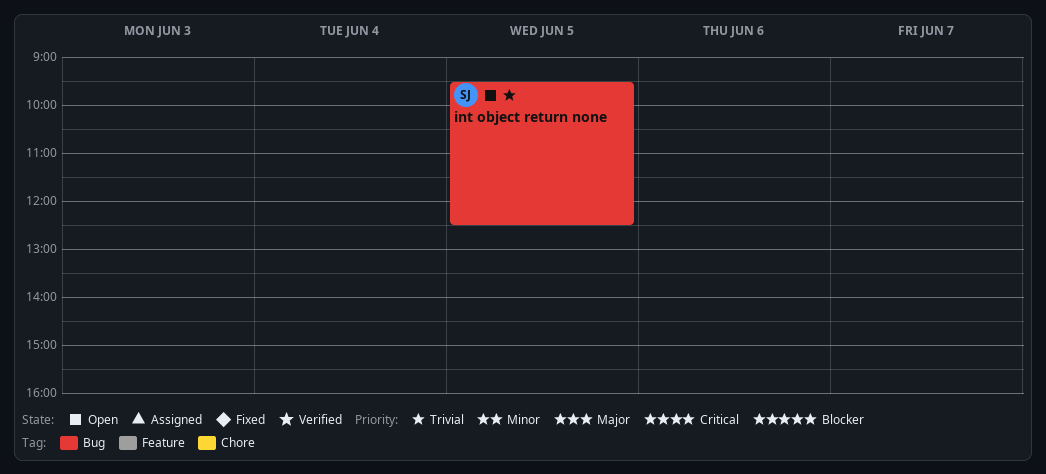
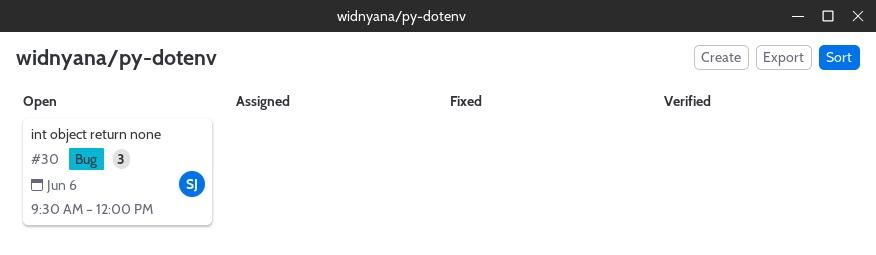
int object return none, day: Jun 5 -> Jun 6
int object return none, ends: 12:30 -> 12:00

